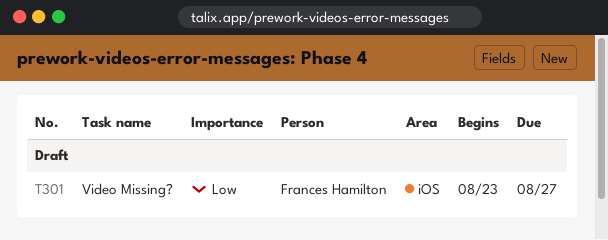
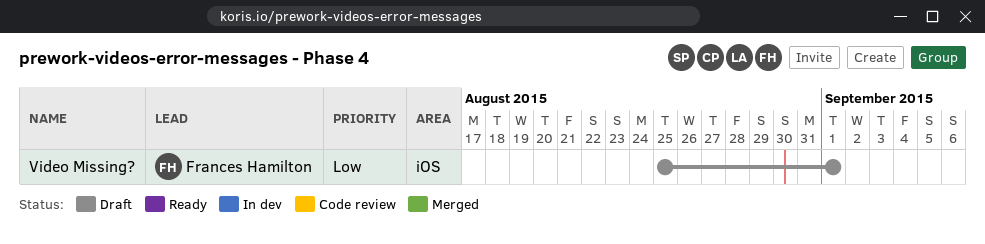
Video Missing?, start: Aug 23 -> Aug 25
Video Missing?, due: Aug 27 -> Sep 1

